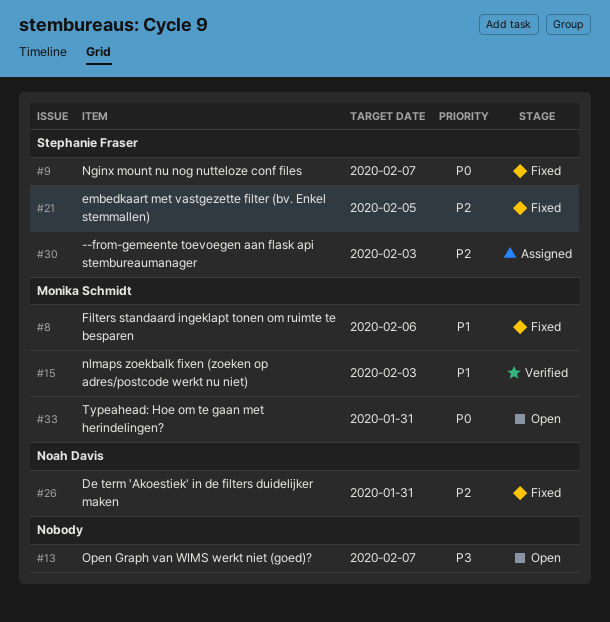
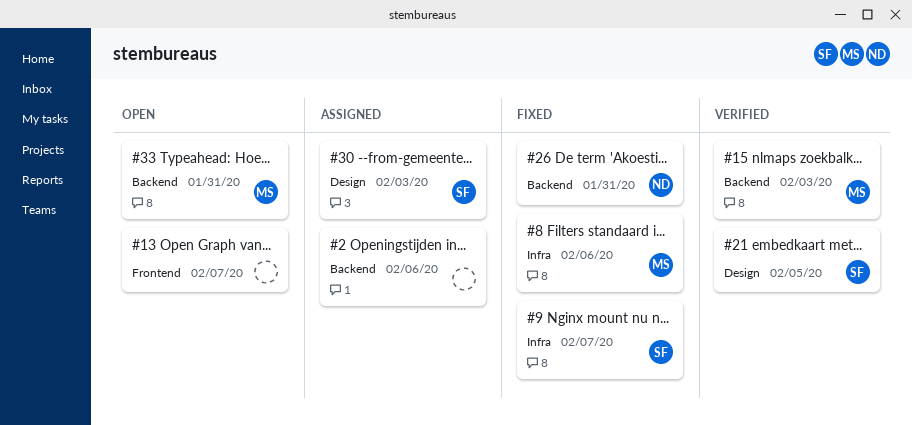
#2: none -> present
#21, status: Fixed -> Verified

